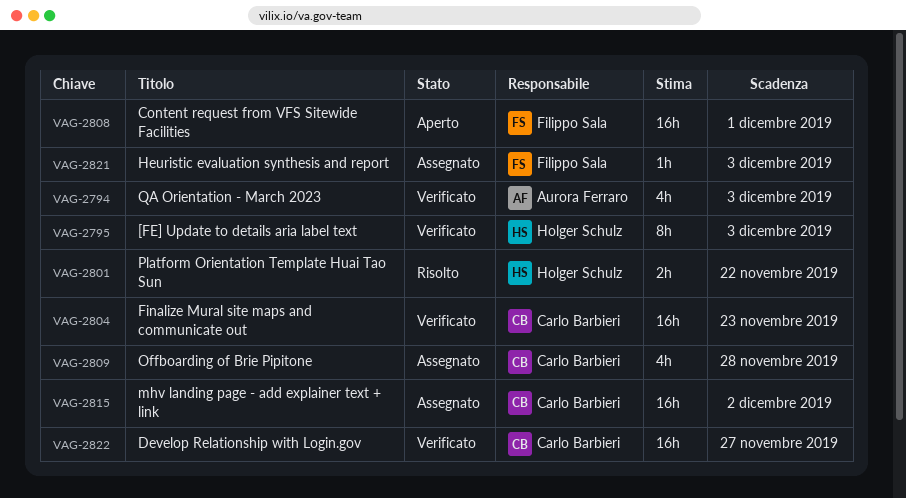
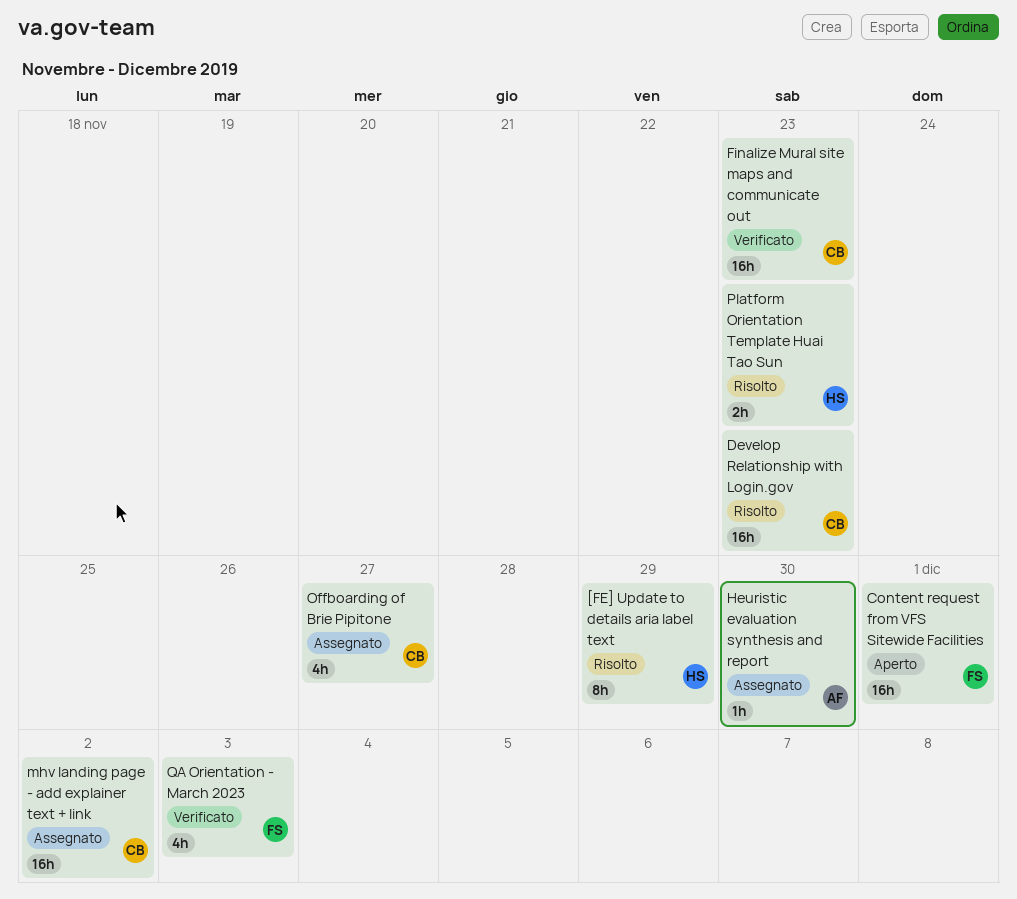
[FE] Update to details aria label text, status: Verificato -> Risolto
[FE] Update to details aria label text, due: Dec 3 -> Nov 29
Develop Relationship with Login.gov, status: Verificato -> Risolto
Develop Relationship with Login.gov, due: Nov 27 -> Nov 23
Heuristic evaluation synthesis and report, owner: Filippo Sala -> Aurora Ferraro
Heuristic evaluation synthesis and report, due: Dec 3 -> Nov 30
Offboarding of Brie Pipitone, due: Nov 28 -> Nov 27
Platform Orientation Template Huai Tao Sun, due: Nov 22 -> Nov 23
QA Orientation - March 2023, owner: Aurora Ferraro -> Filippo Sala

